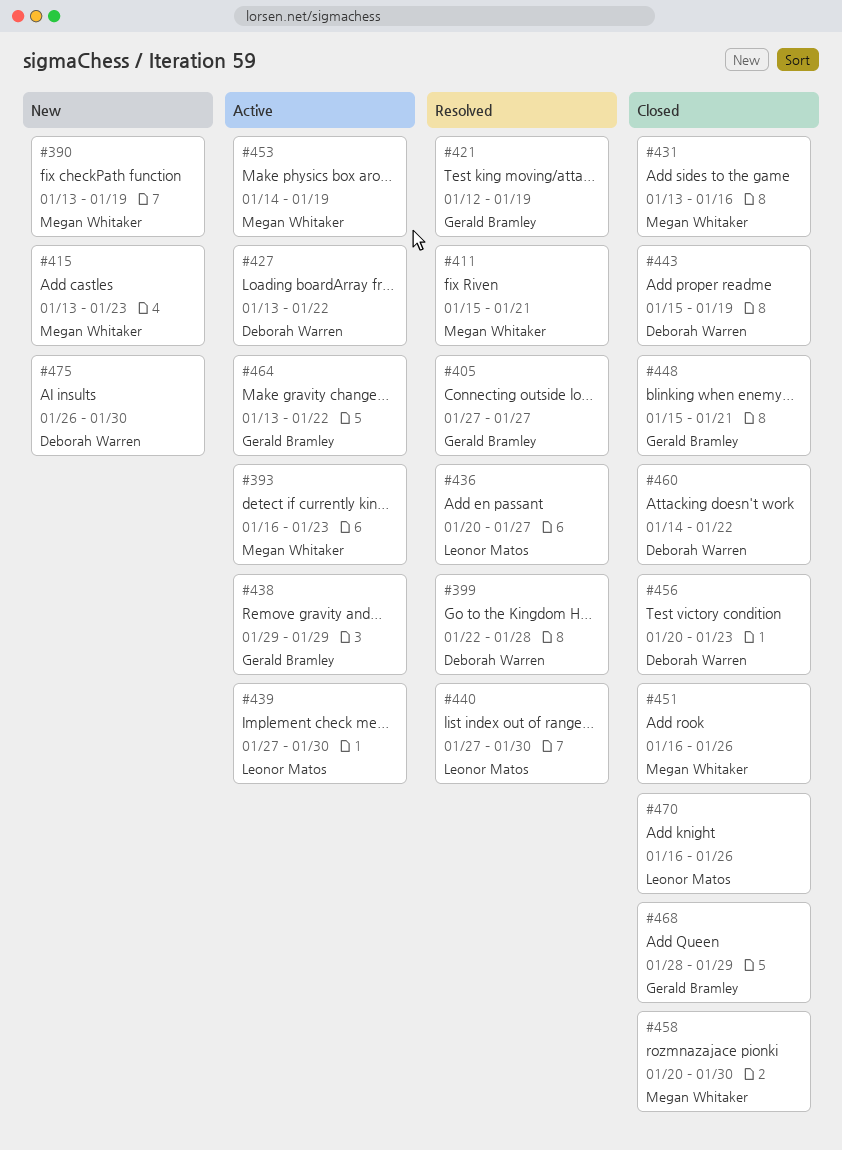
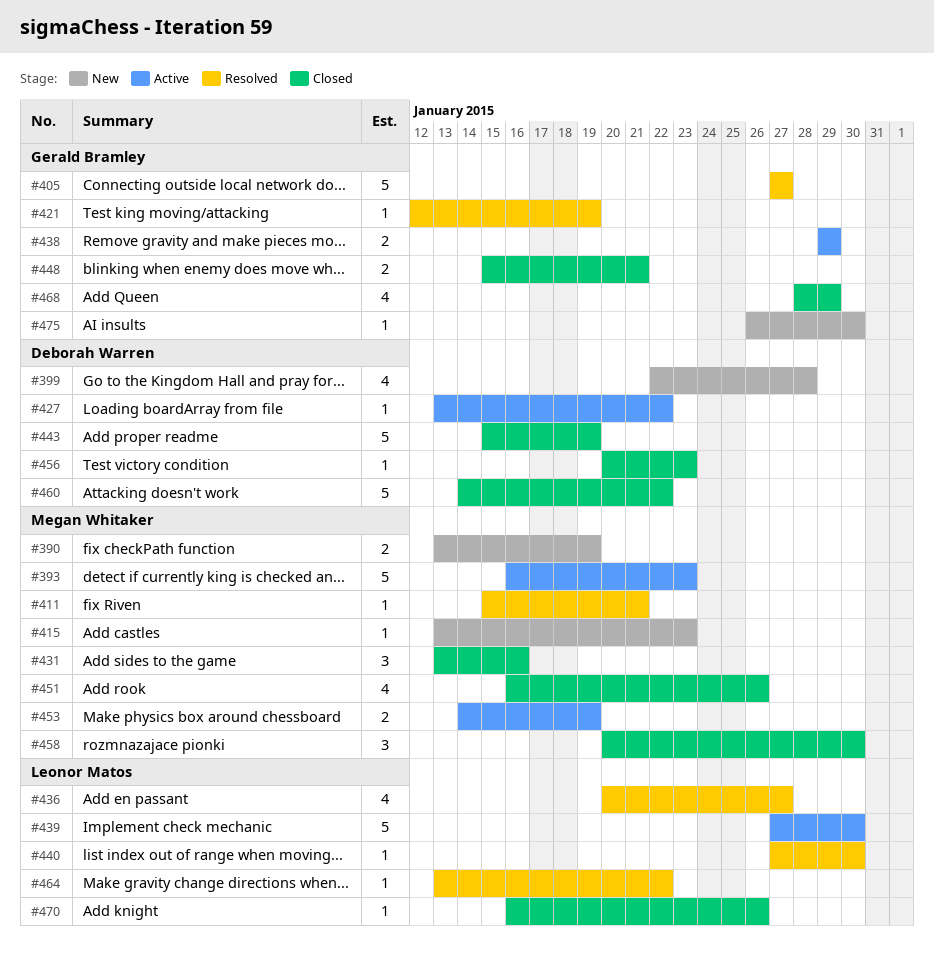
#399, status: Resolved -> New
#464, status: Active -> Resolved
#464, owner: Gerald Bramley -> Leonor Matos
#475, owner: Deborah Warren -> Gerald Bramley

